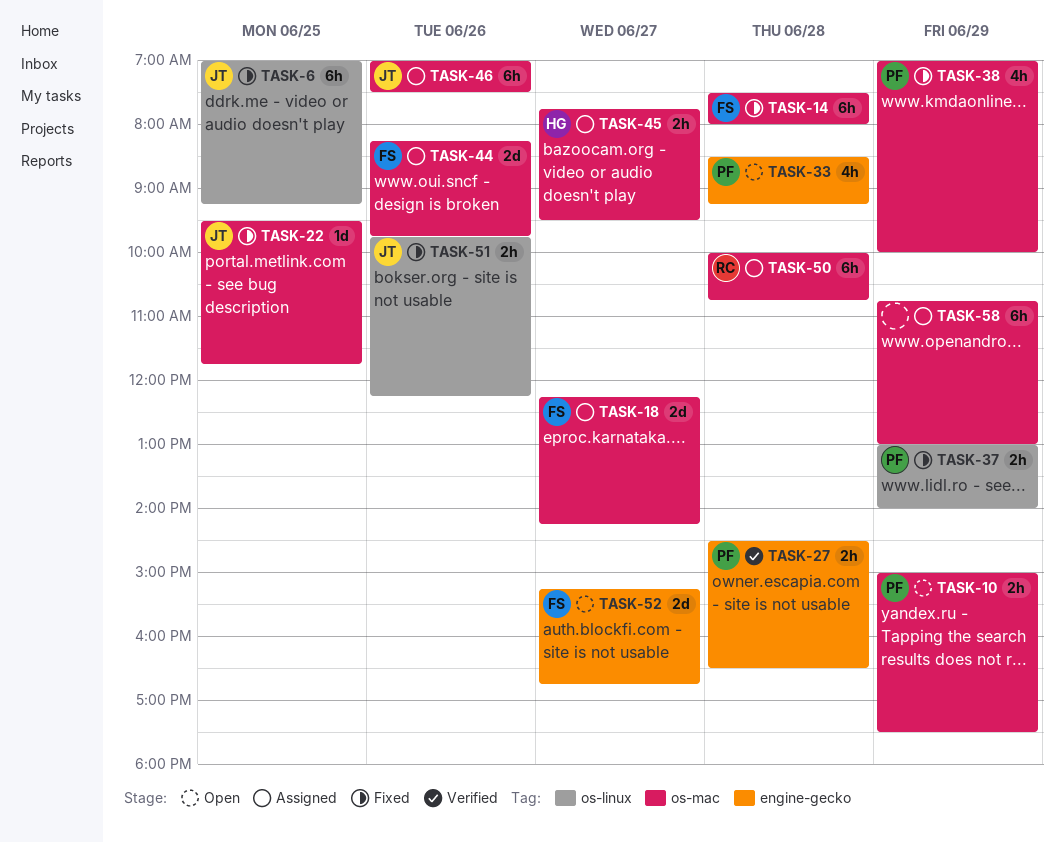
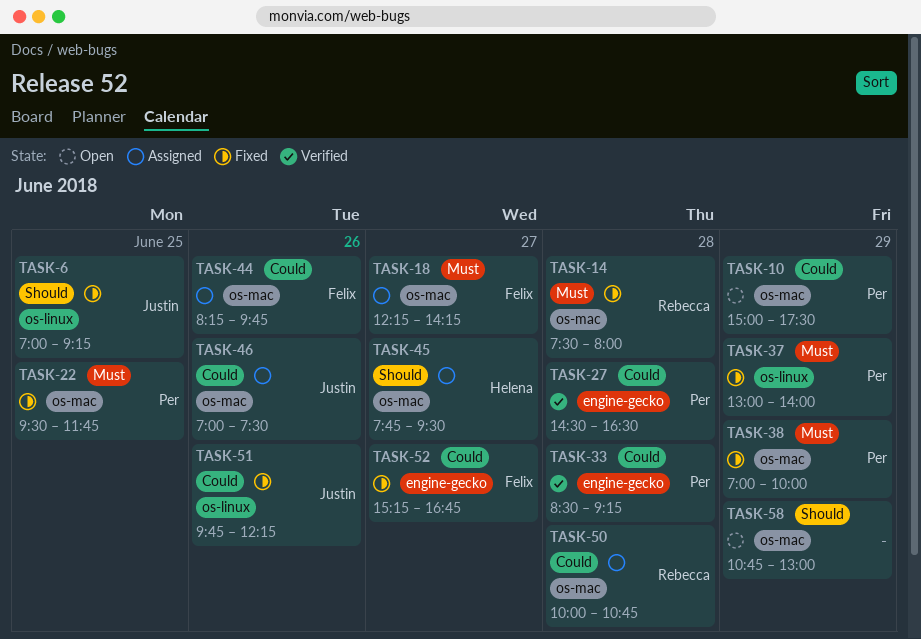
TASK-14, owner: Felix -> Rebecca
TASK-22, owner: Justin -> Per
TASK-33, status: Open -> Verified
TASK-52, status: Open -> Fixed
TASK-58, status: Assigned -> Open

